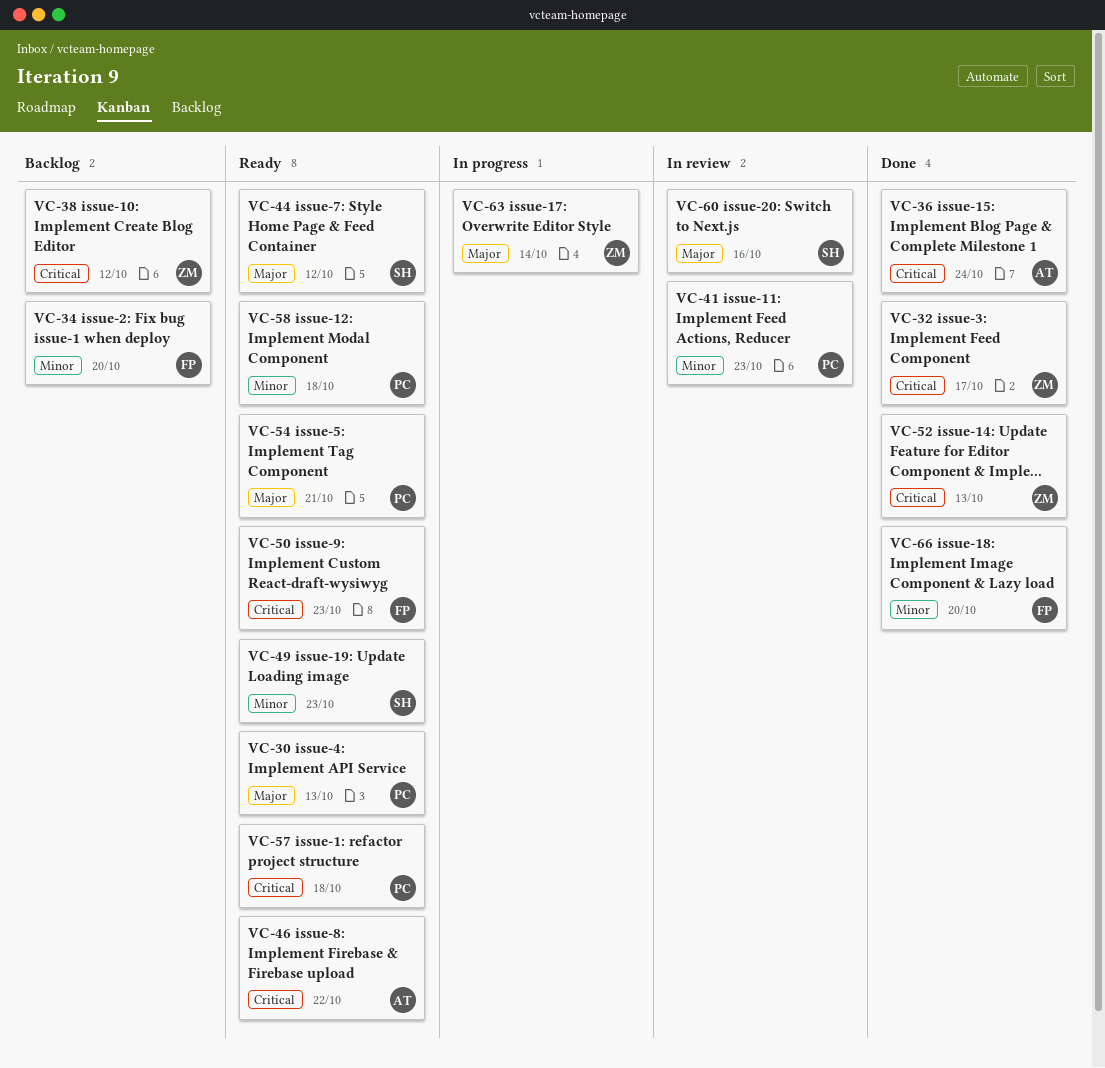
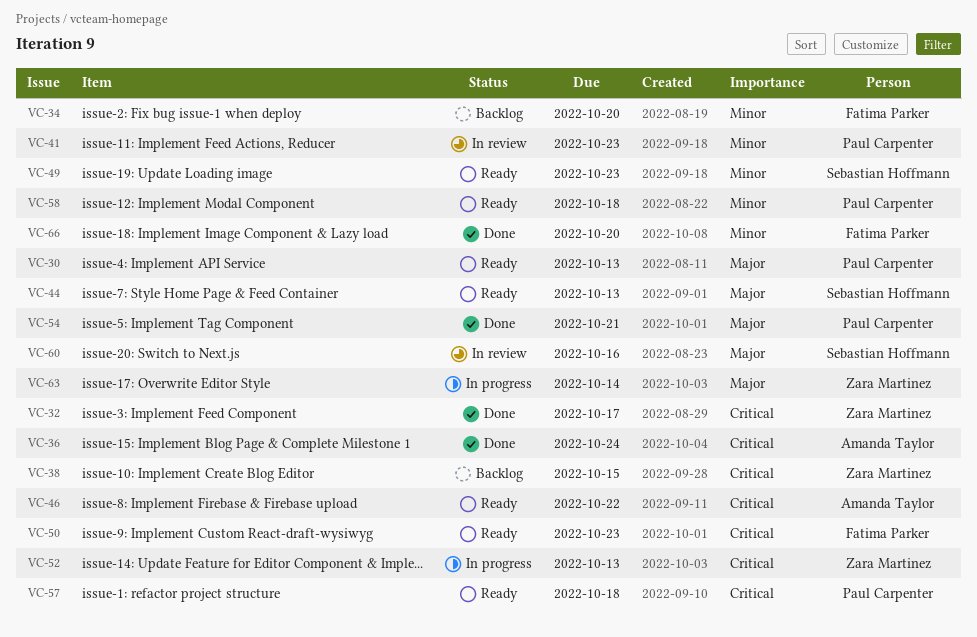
VC-38, due: Oct 12 -> Oct 15
VC-44, due: Oct 12 -> Oct 13
VC-52, status: Done -> In progress
VC-54, status: Ready -> Done

